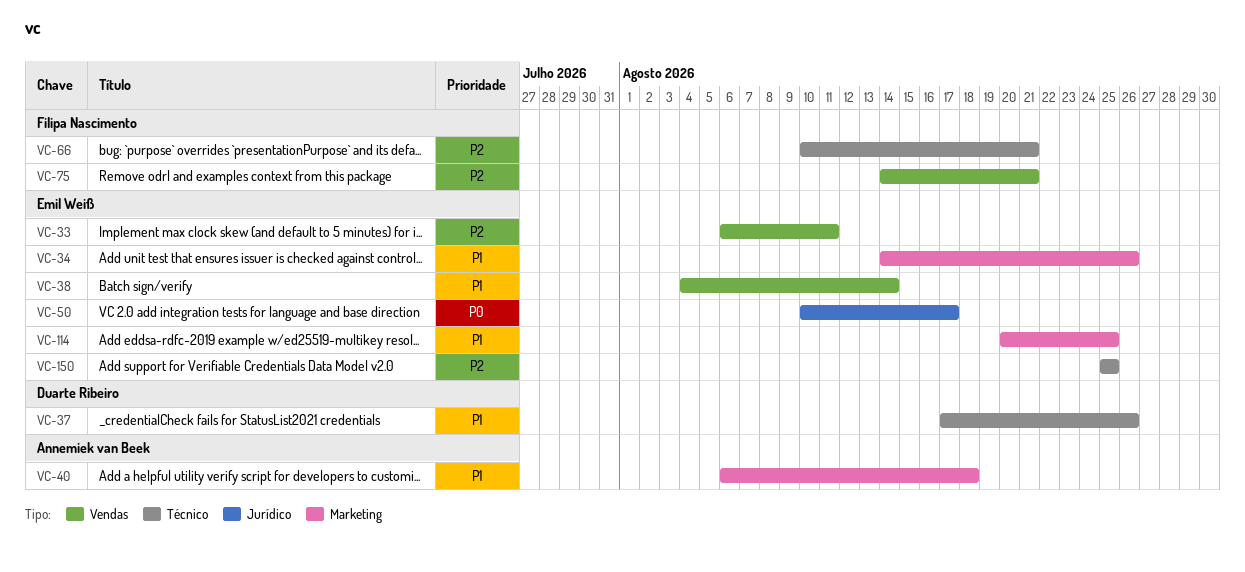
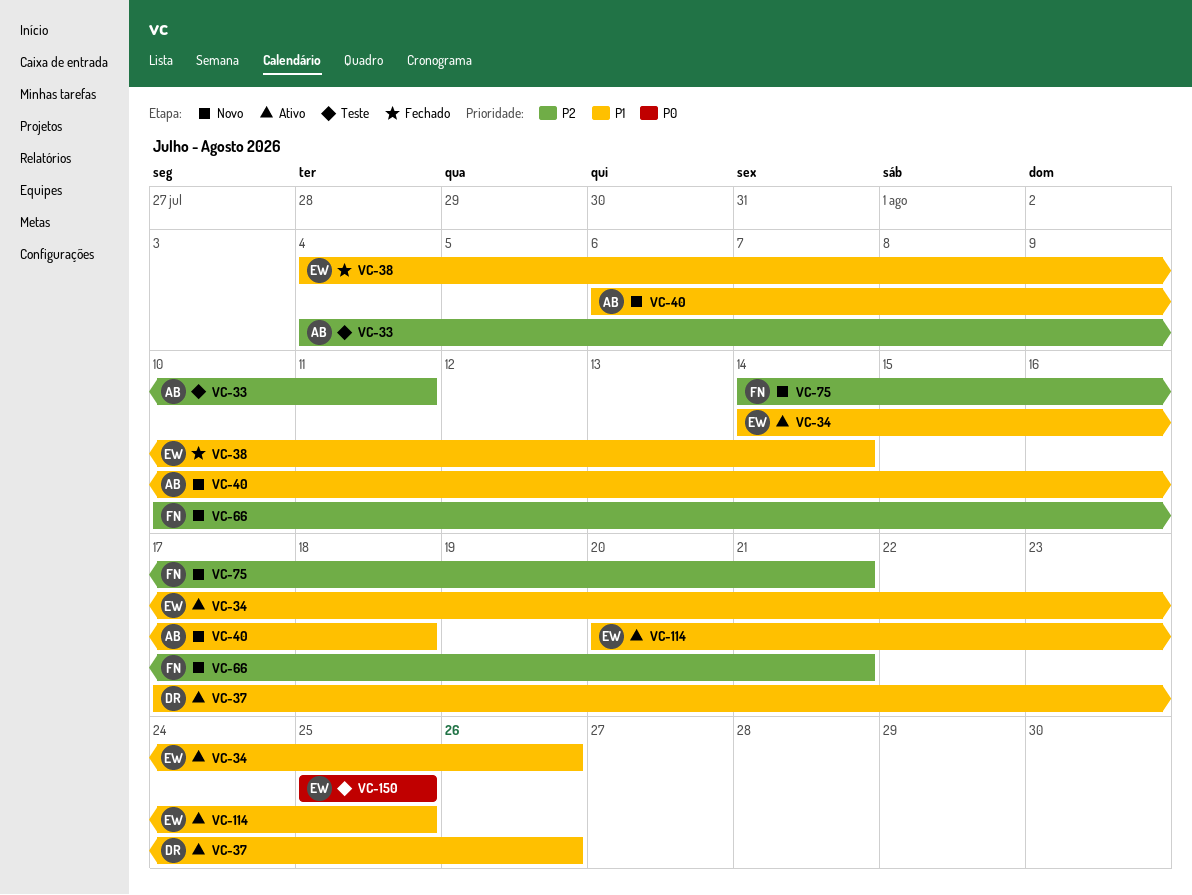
VC-33, owner: Emil Weiß -> Annemiek van Beek
VC-33, start: Aug 6 -> Aug 4
VC-50: present -> none
VC-150, priority: P2 -> P0

